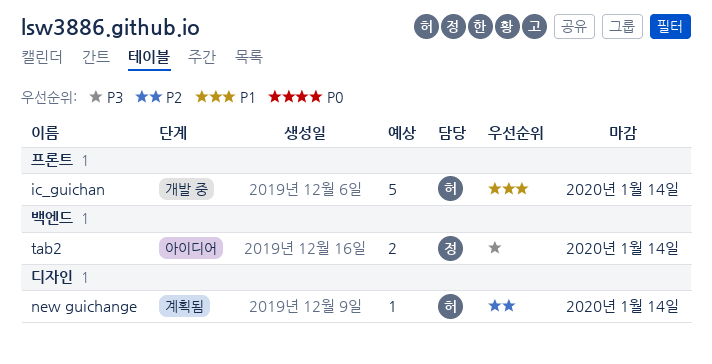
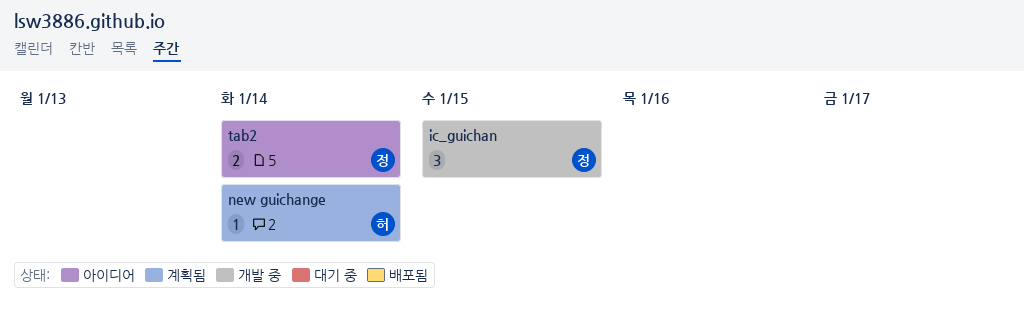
ic_guichan, owner: 허 -> 정
ic_guichan, estimate: 5 -> 3
ic_guichan, due: Jan 14 -> Jan 15

